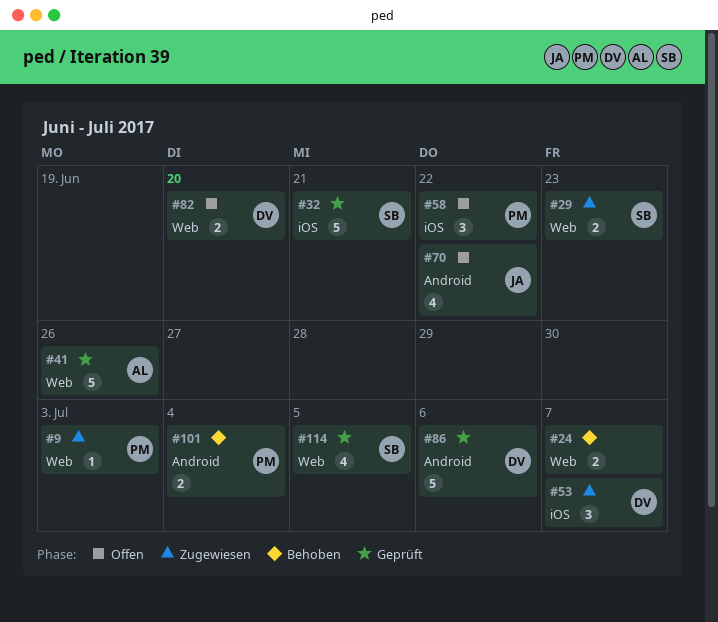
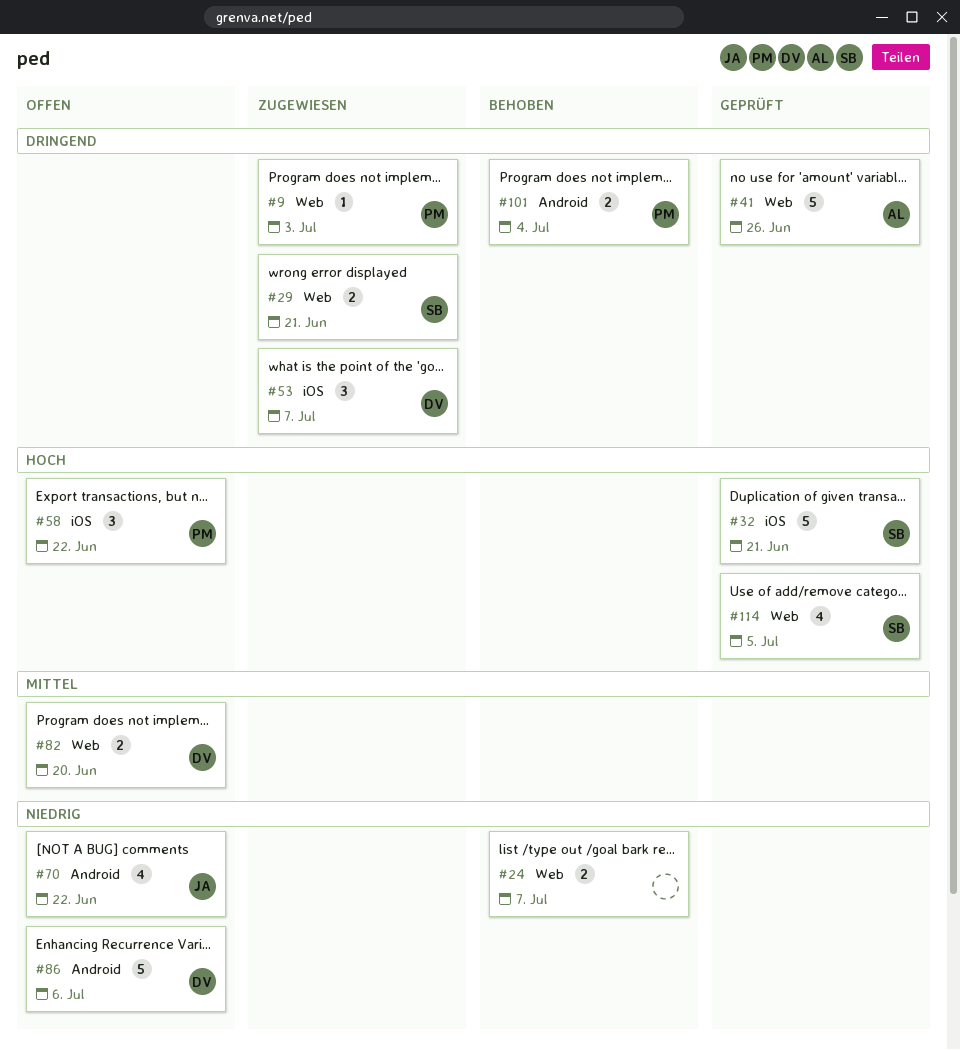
#29, due: Jun 23 -> Jun 21
#86, status: Geprüft -> Offen

